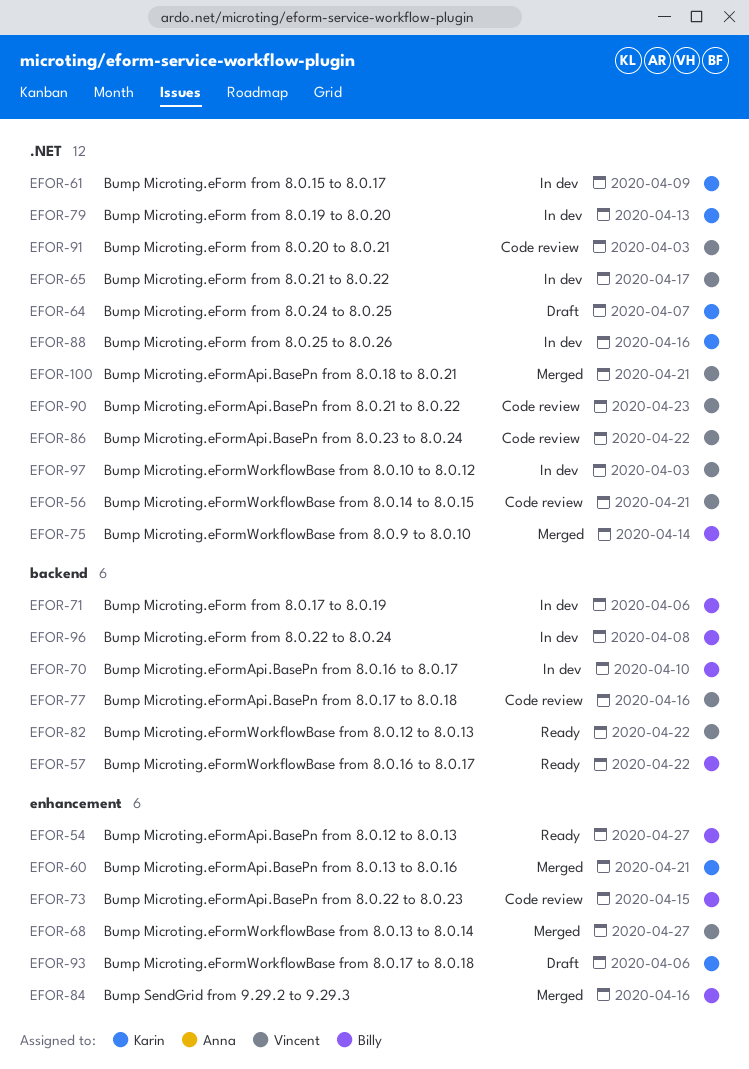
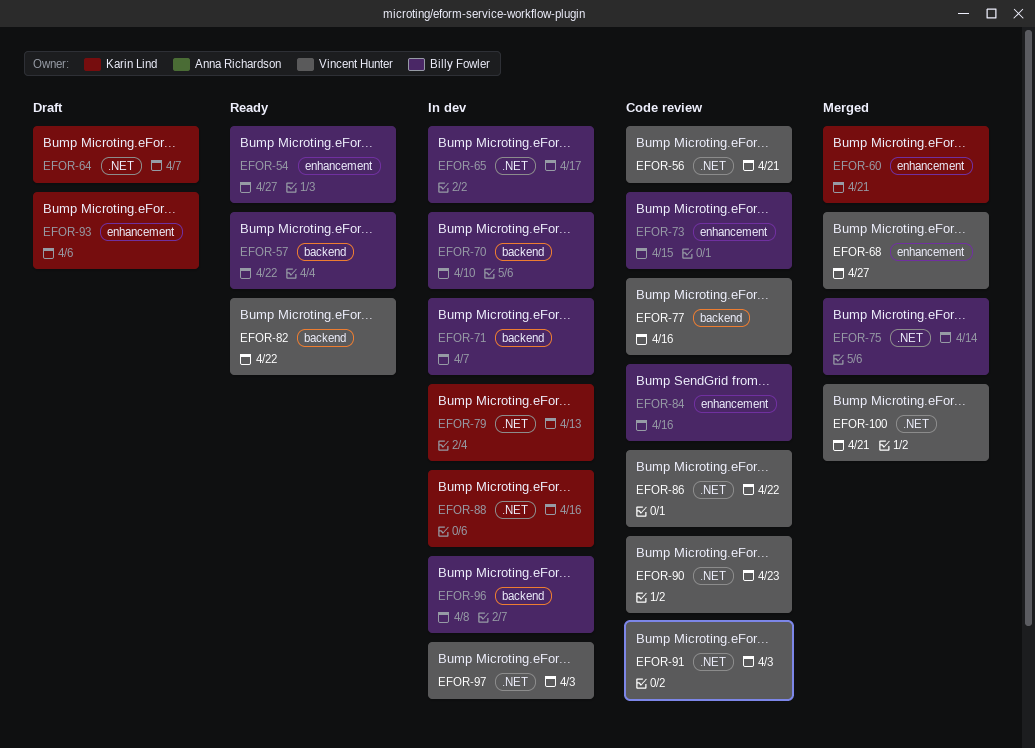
EFOR-61: present -> none
EFOR-65, owner: Vincent Hunter -> Billy Fowler
EFOR-71, due: Apr 6 -> Apr 7
EFOR-84, status: Merged -> Code review

